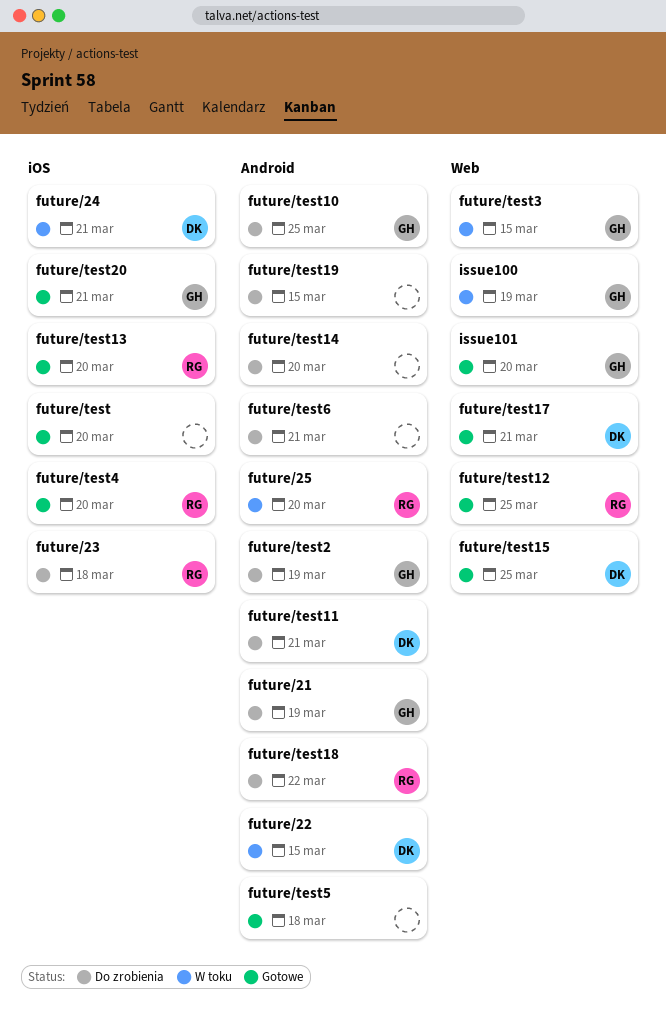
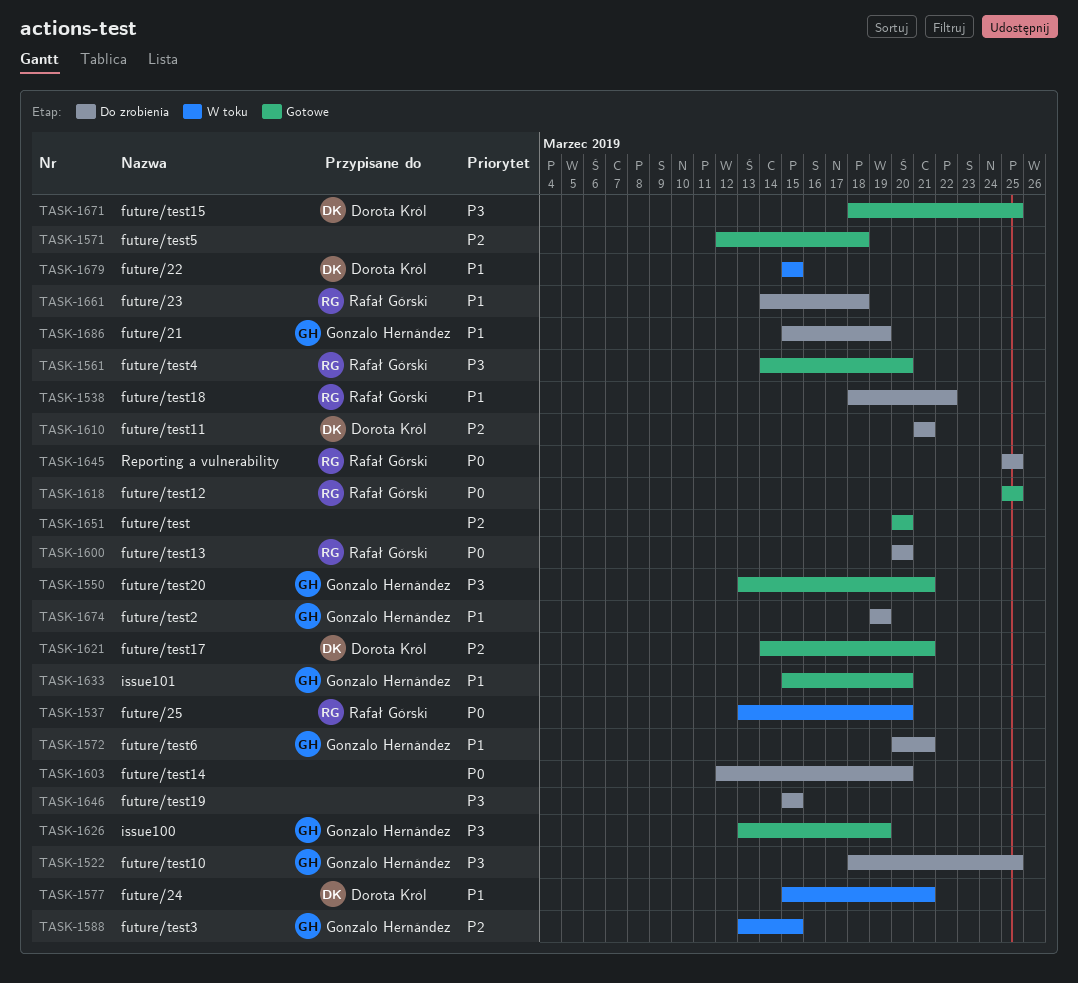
future/test13, status: Gotowe -> Do zrobienia
future/test6, owner: none -> Gonzalo Hernández
issue100, status: W toku -> Gotowe
Reporting a vulnerability: none -> present

